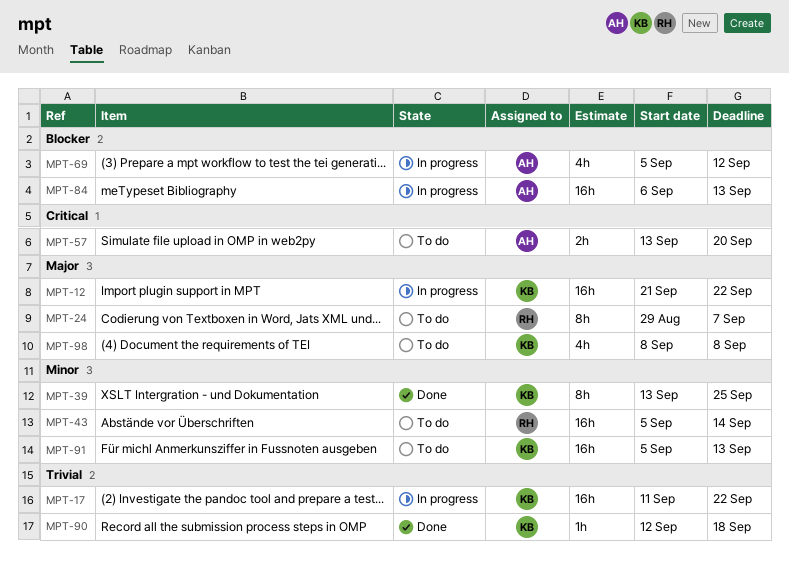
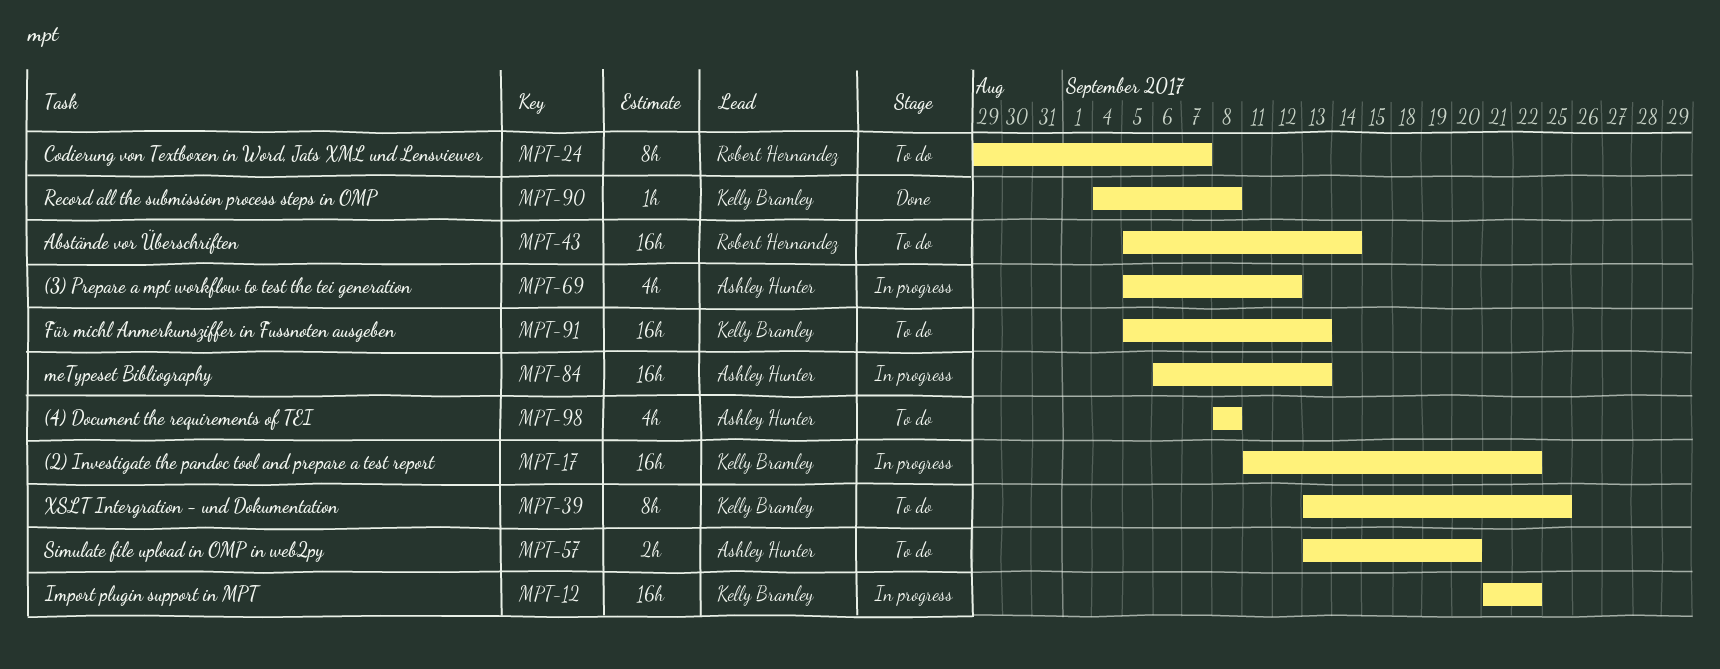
MPT-39, status: Done -> To do
MPT-90, start: Sep 12 -> Sep 4
MPT-90, due: Sep 18 -> Sep 8
MPT-98, owner: Kelly Bramley -> Ashley Hunter

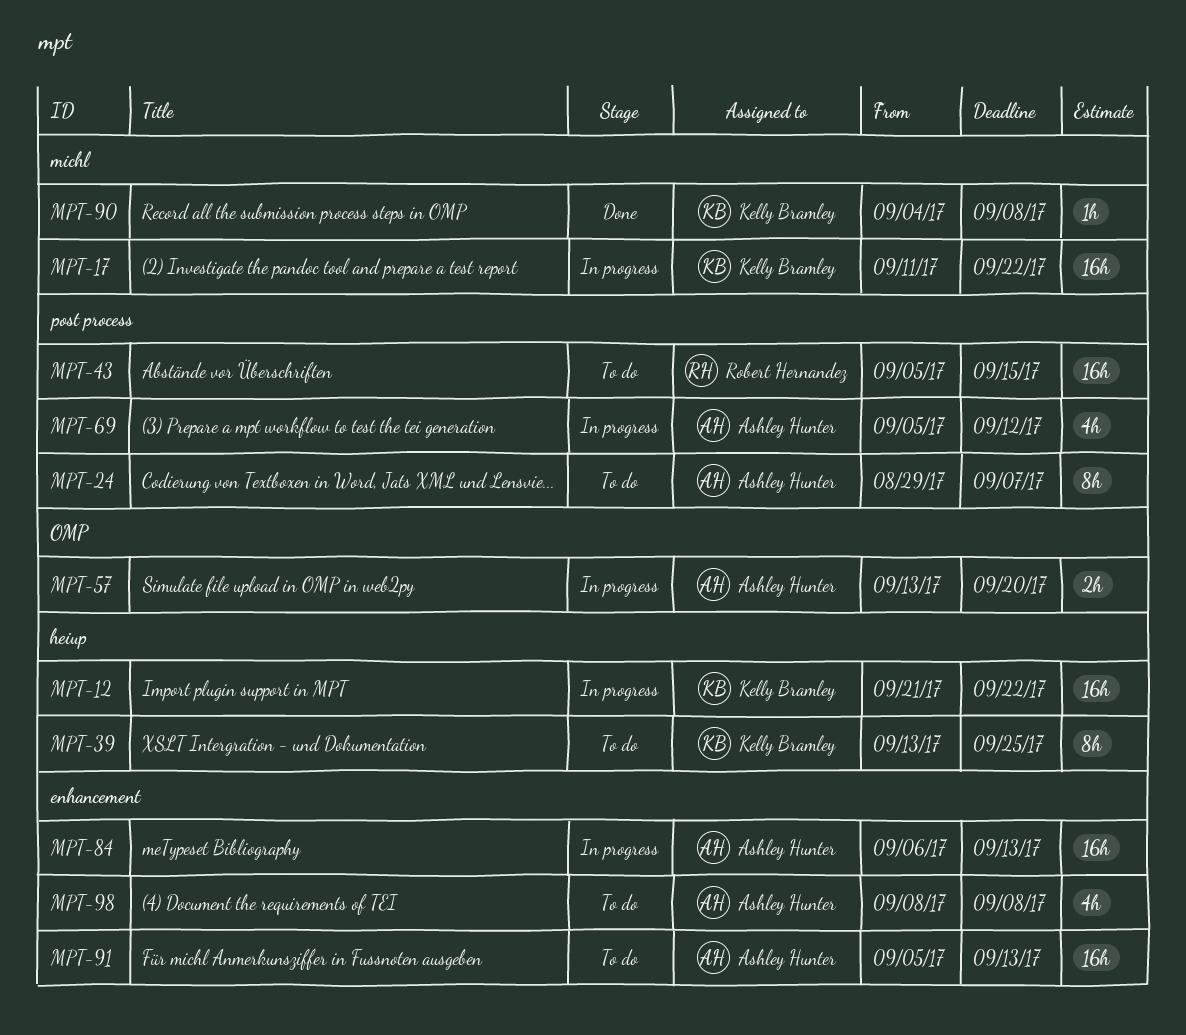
MPT-24, owner: Robert Hernandez -> Ashley Hunter
MPT-43, due: Sep 14 -> Sep 15
MPT-57, status: To do -> In progress
MPT-91, owner: Kelly Bramley -> Ashley Hunter

